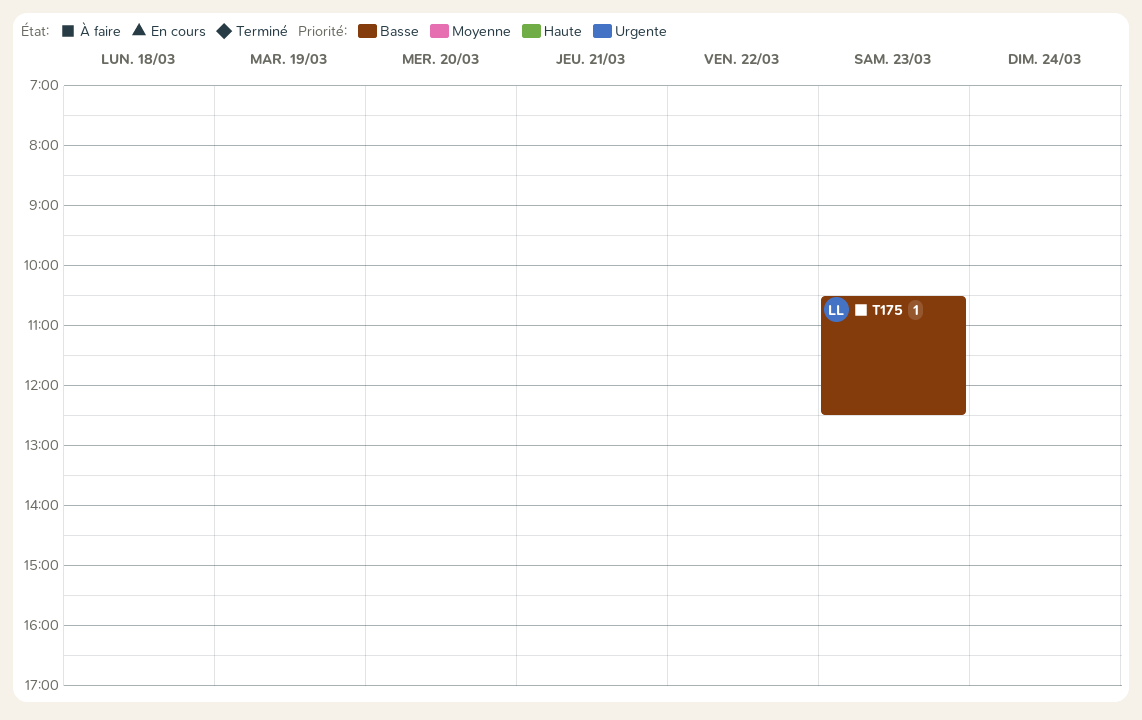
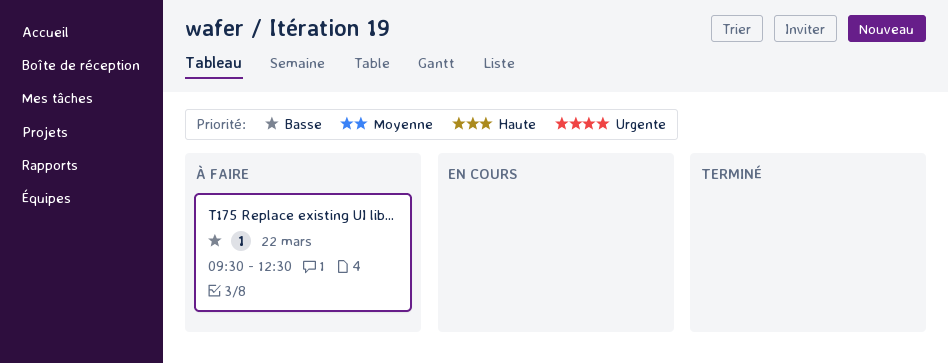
T175, day: Mar 23 -> Mar 22
T175, begins: 10:30 -> 09:30

